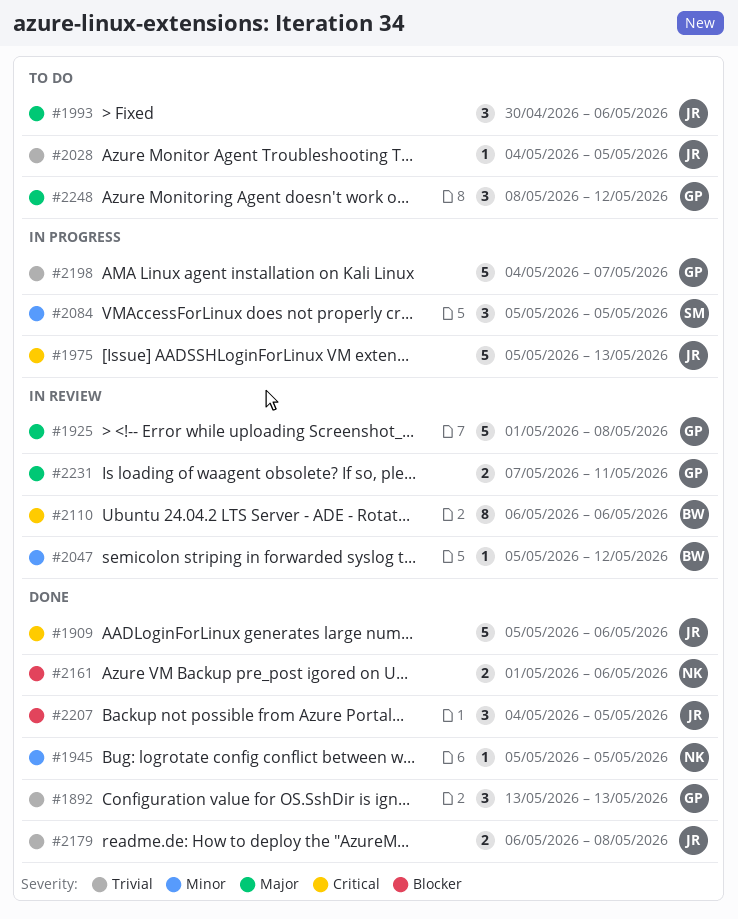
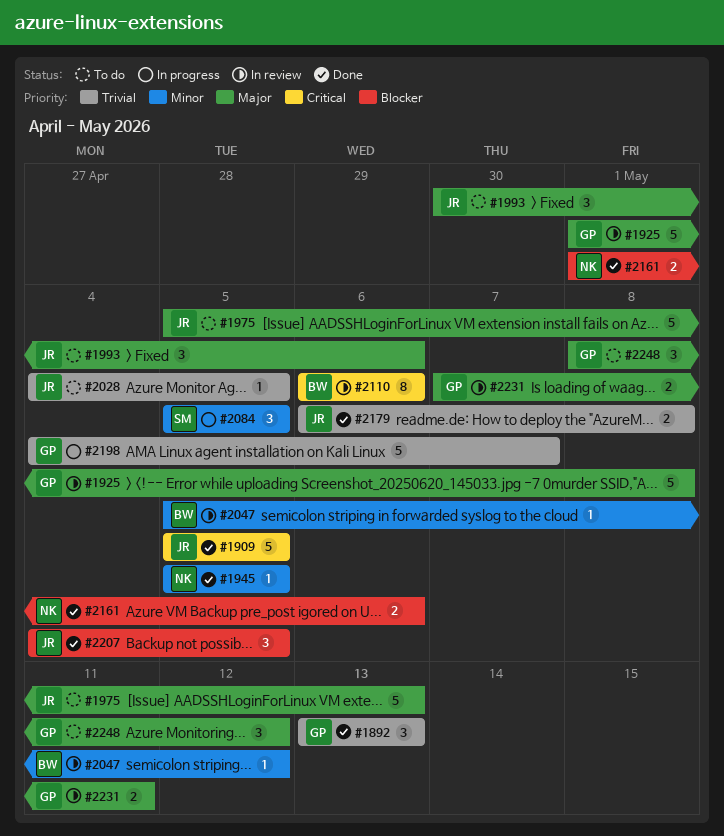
#1909, due: May 6 -> May 5
#1975, status: In progress -> To do
#1975, priority: Critical -> Major

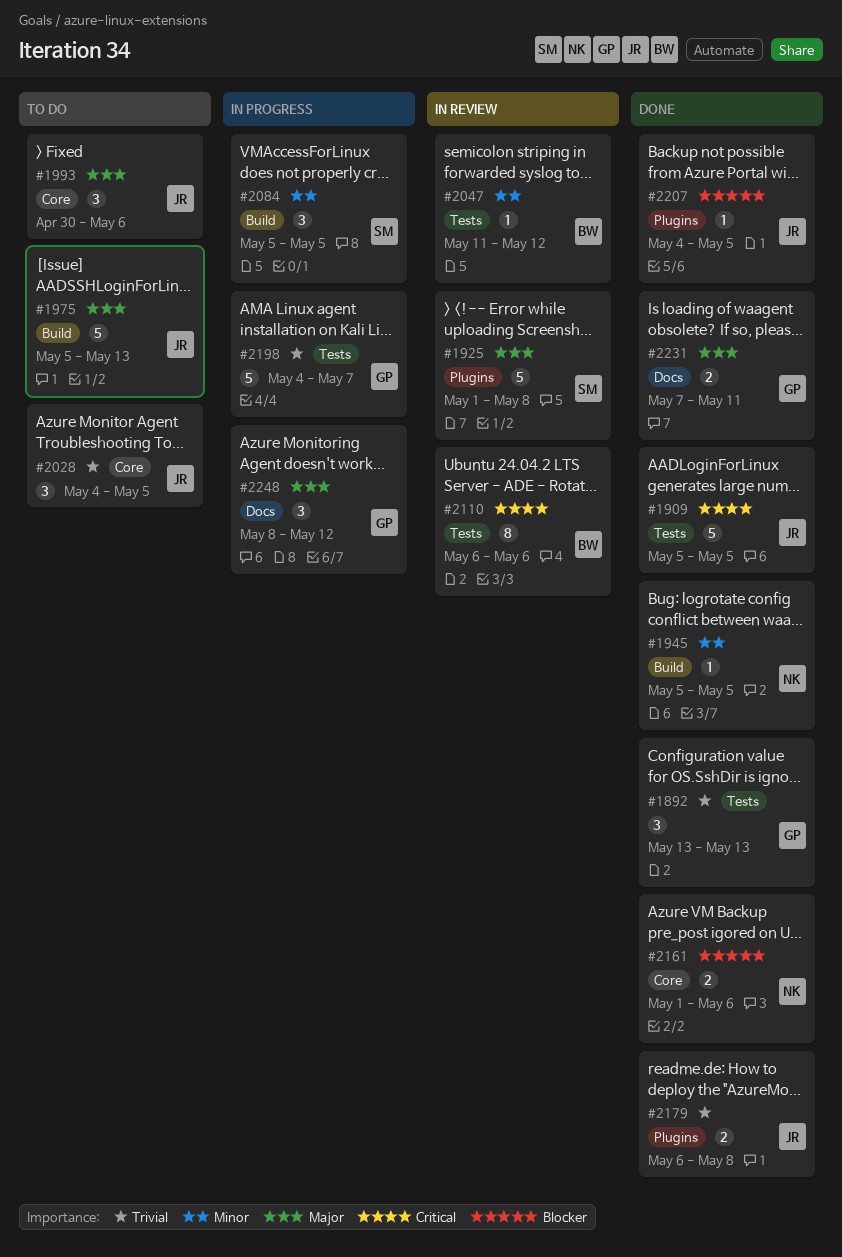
#1925, owner: GP -> SM
#2028, estimate: 1 -> 3
#2047, start: May 5 -> May 11
#2207, estimate: 3 -> 1
#2231, status: In review -> Done
#2248, status: To do -> In progress

